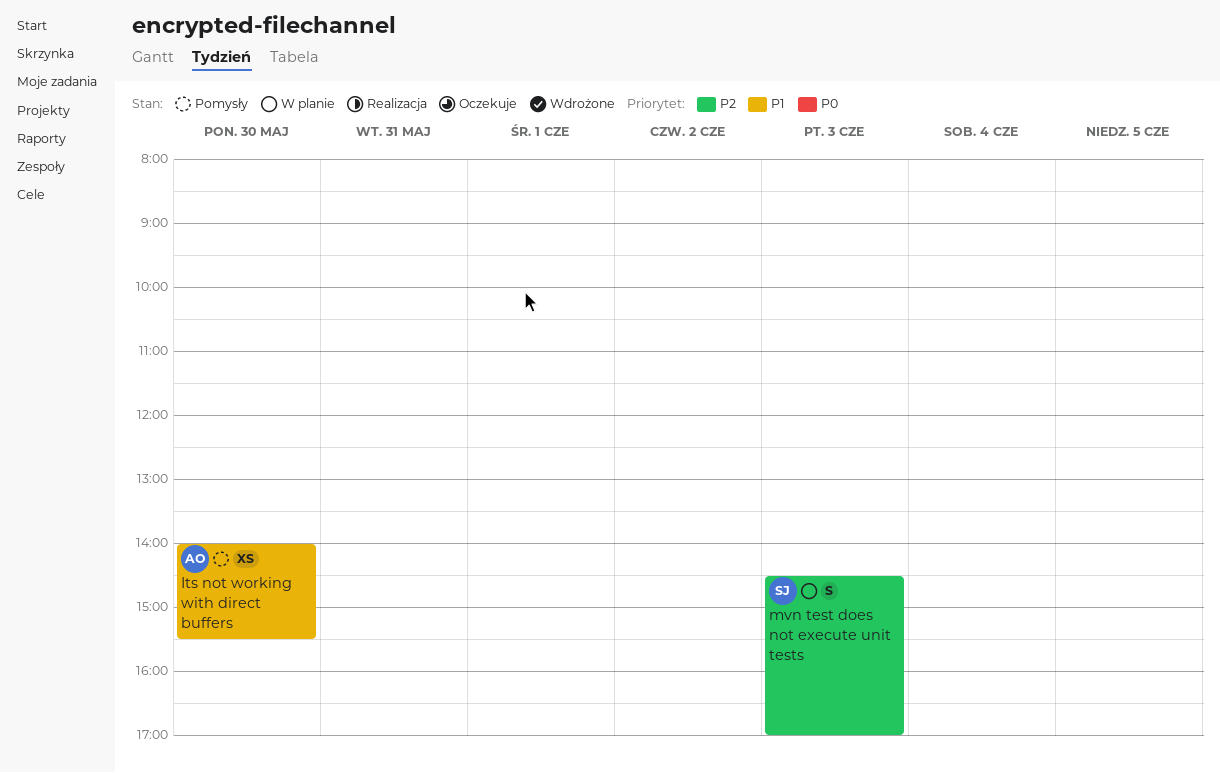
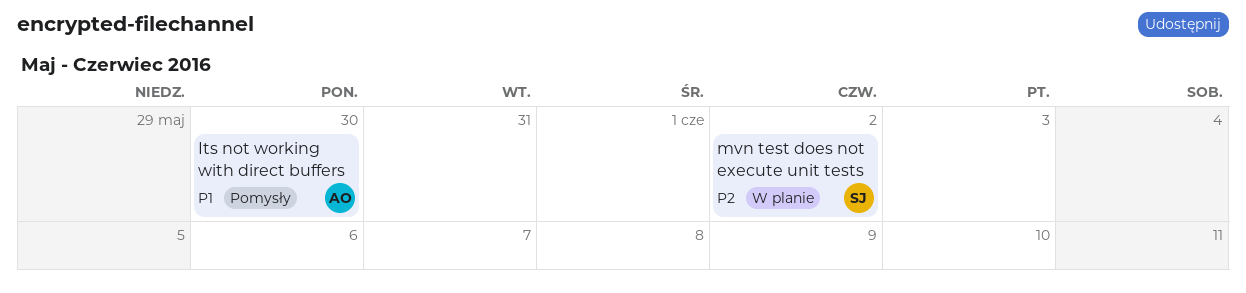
mvn test does not execute unit tests, day: Jun 3 -> Jun 2

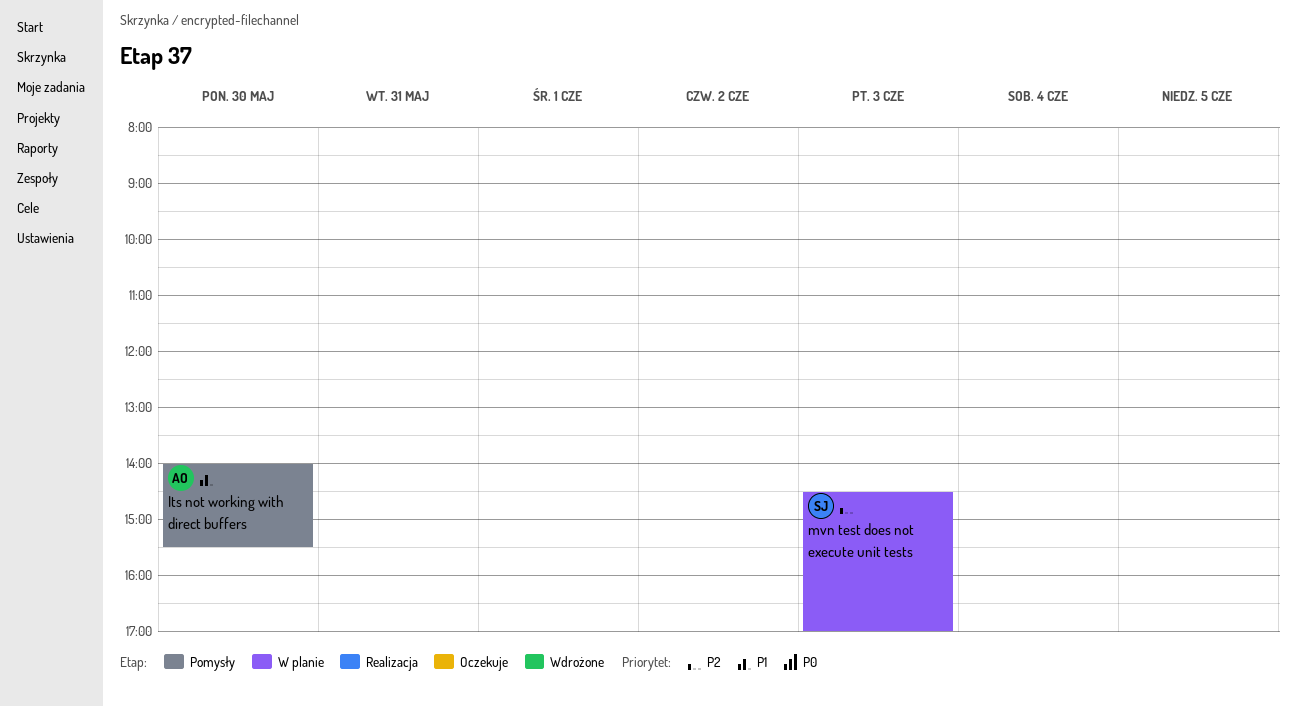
mvn test does not execute unit tests, day: Jun 2 -> Jun 3

